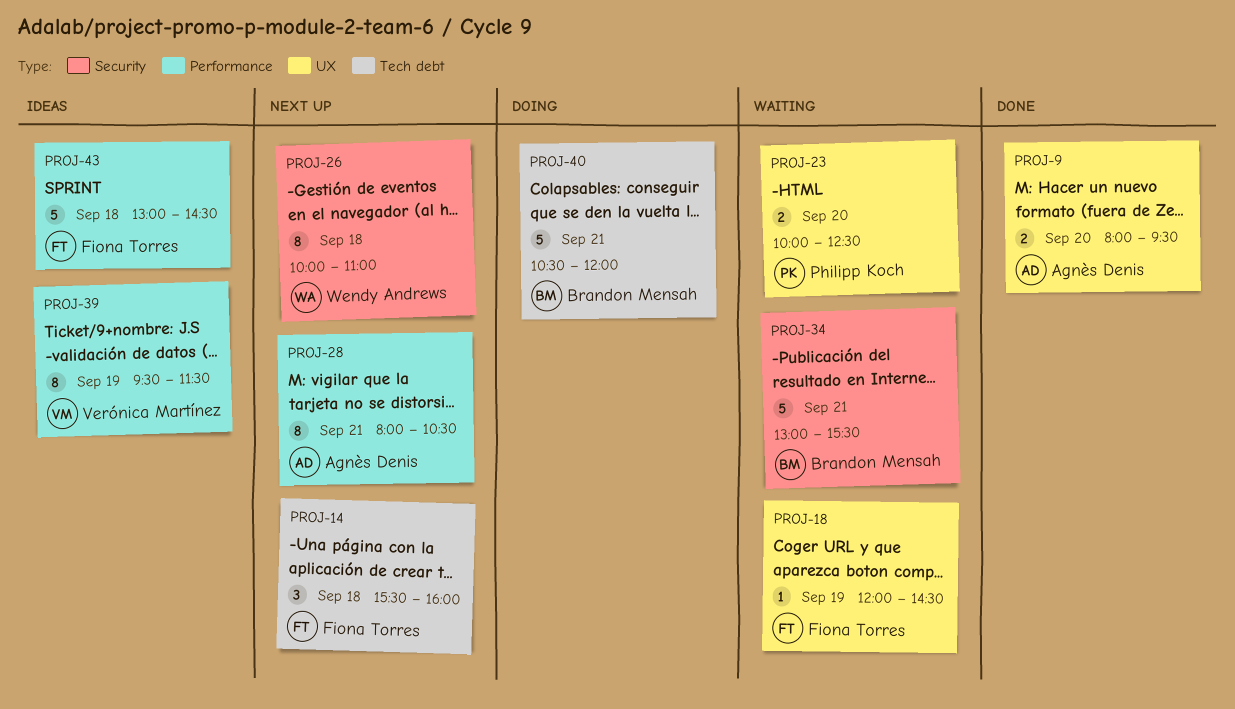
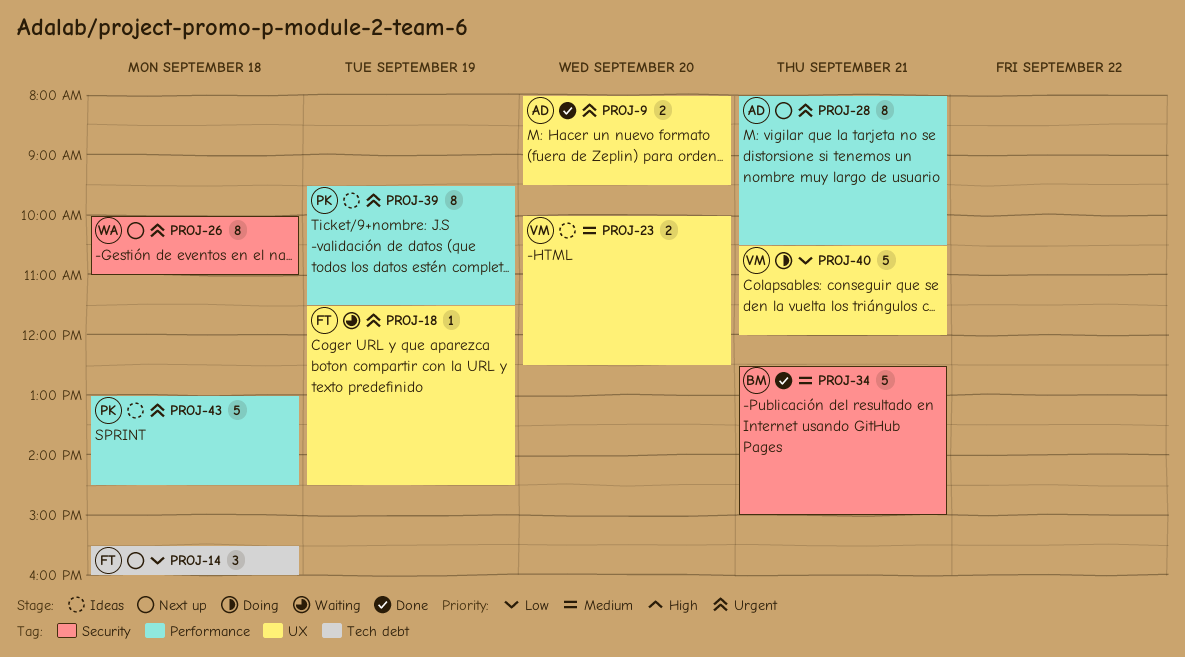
PROJ-18, begins: 12:00 -> 11:30
PROJ-23, status: Waiting -> Ideas
PROJ-23, owner: Philipp Koch -> Verónica Martínez
PROJ-34, status: Waiting -> Done
PROJ-34, begins: 13:00 -> 12:30
PROJ-34, ends: 15:30 -> 15:00
PROJ-39, owner: Verónica Martínez -> Philipp Koch
PROJ-40, owner: Brandon Mensah -> Verónica Martínez
PROJ-40, label: Tech debt -> UX
PROJ-43, owner: Fiona Torres -> Philipp Koch

